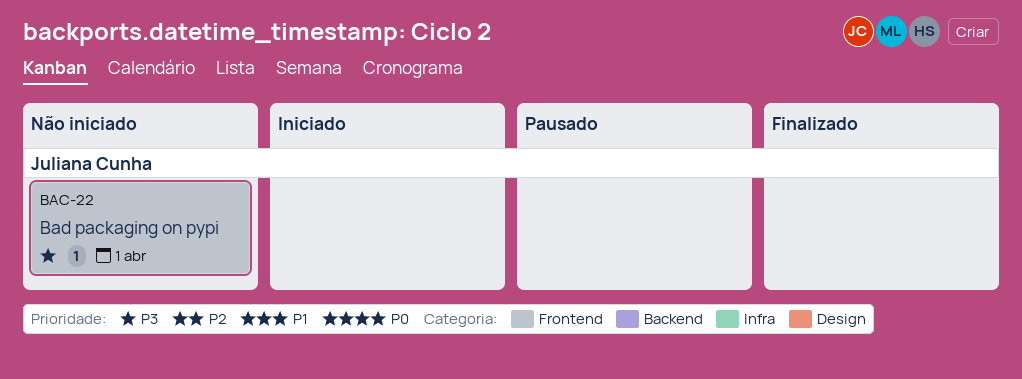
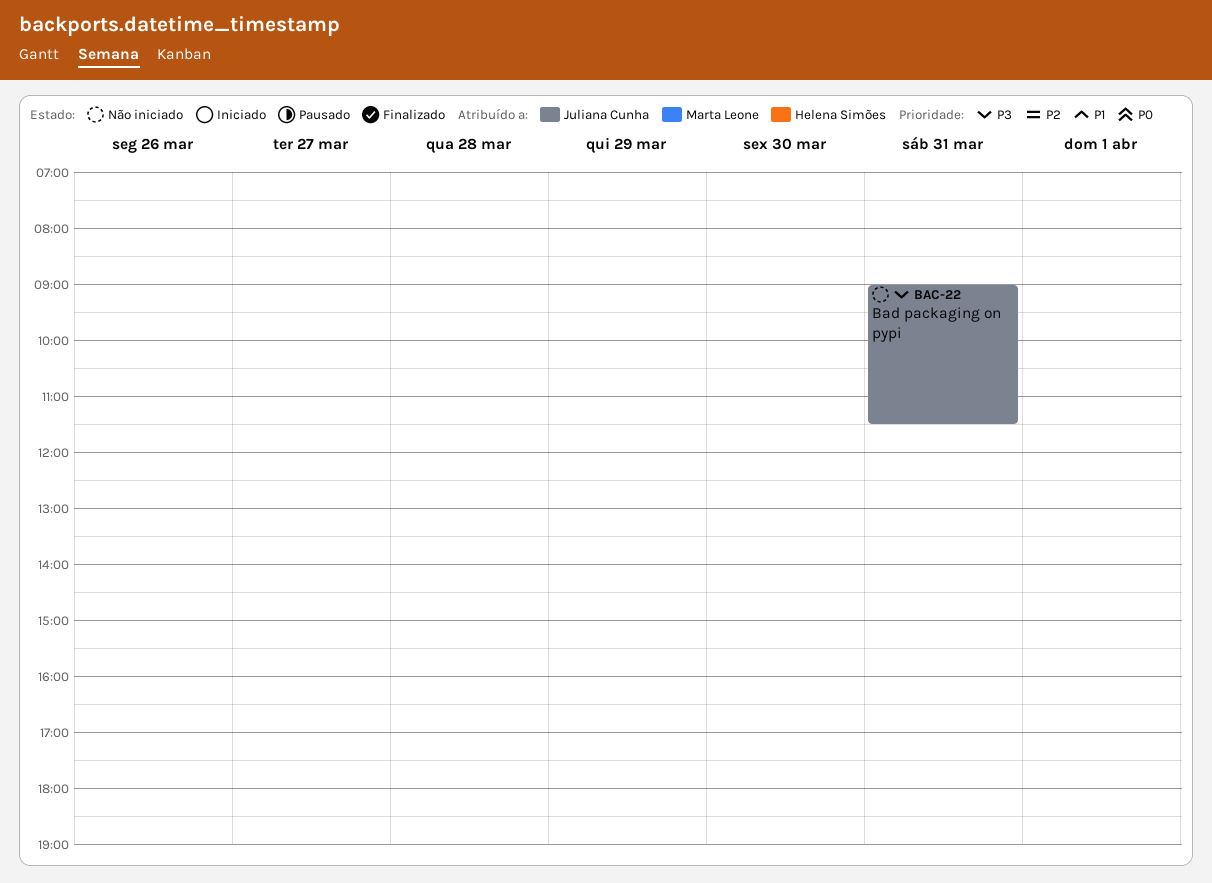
BAC-22, day: Apr 1 -> Mar 31

